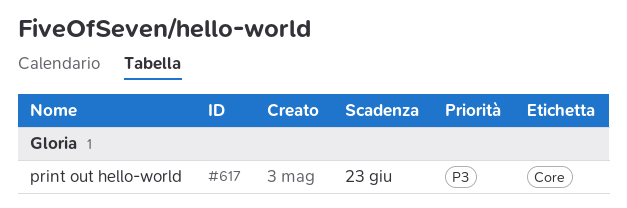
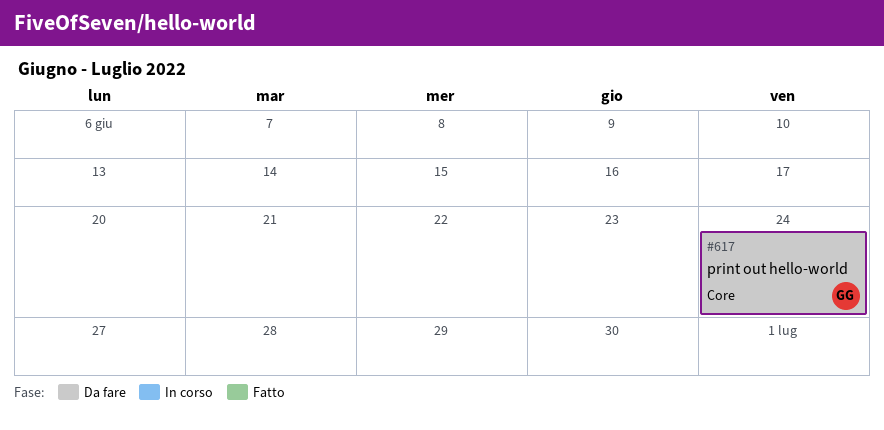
#617, due: Jun 23 -> Jun 24

